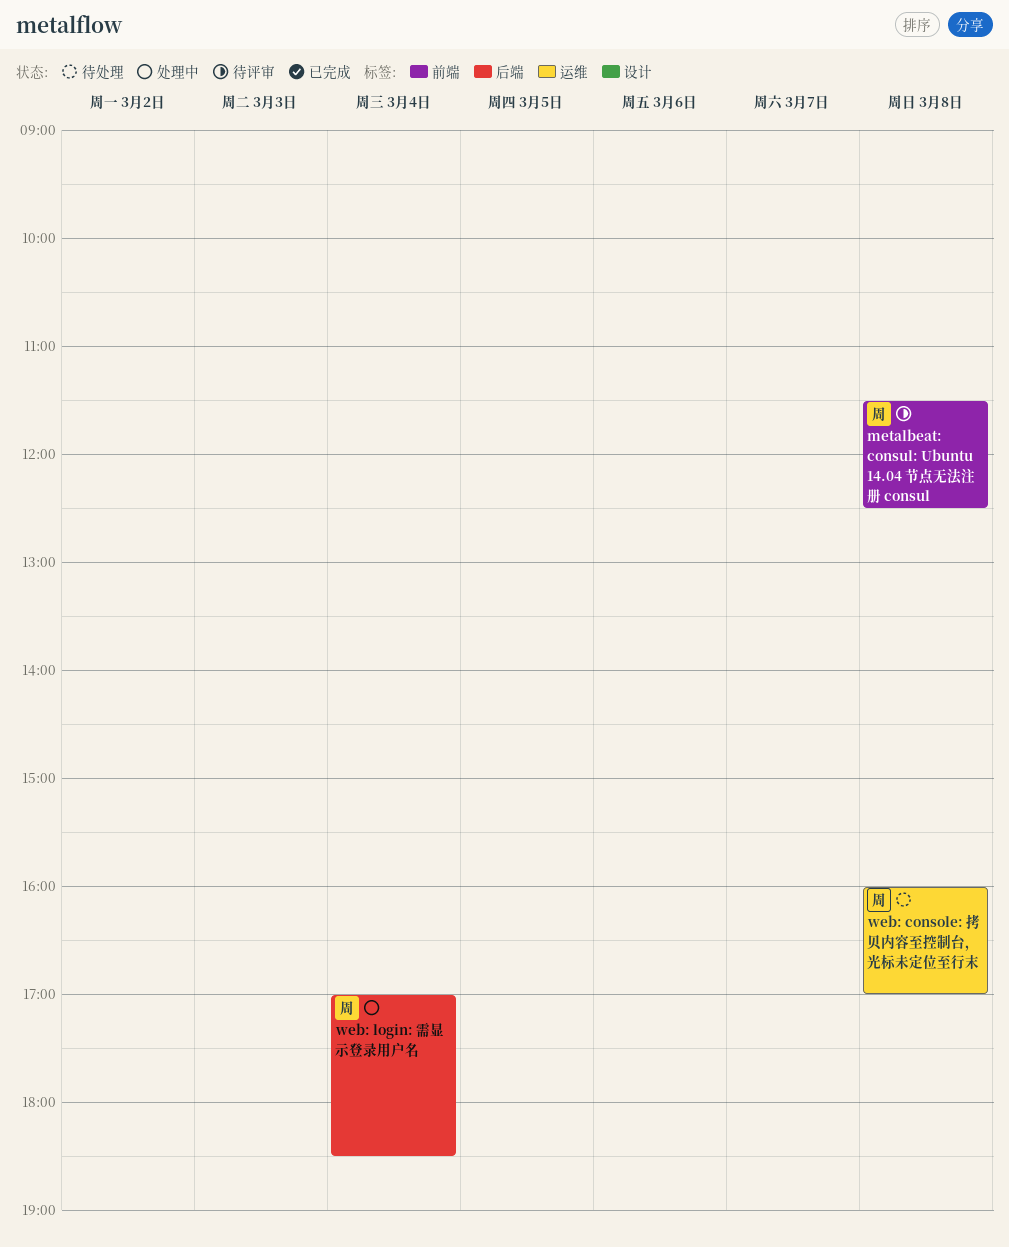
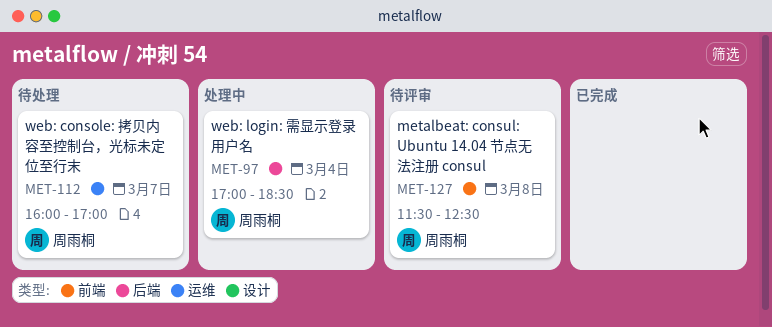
web: console: 拷贝内容至控制台，光标未定位至行末, day: Mar 8 -> Mar 7

